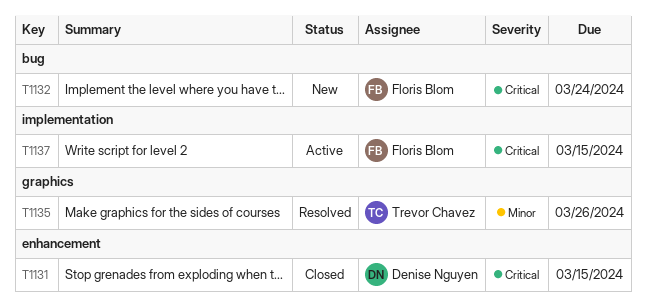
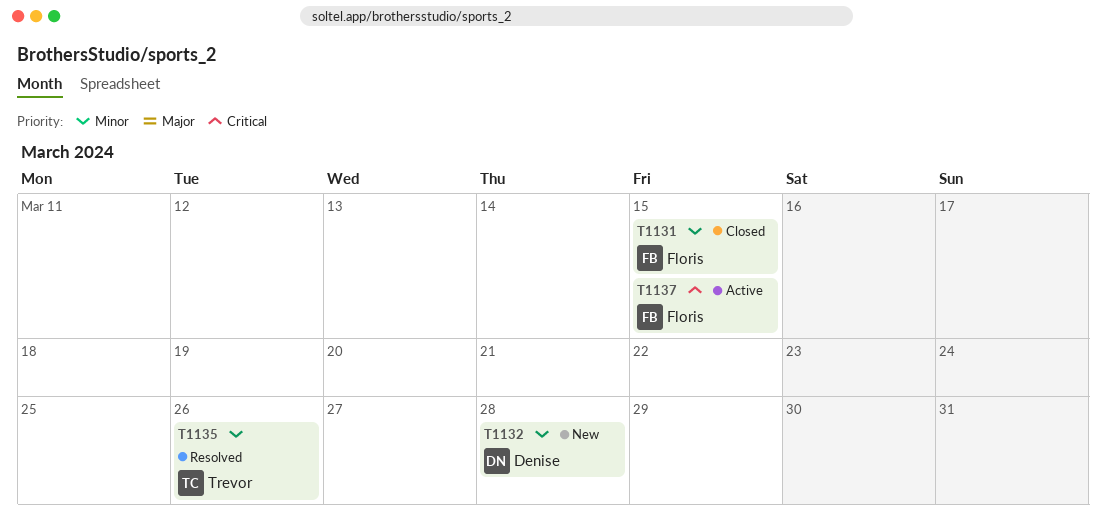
T1131, owner: Denise Nguyen -> Floris Blom
T1131, priority: Critical -> Minor
T1132, owner: Floris Blom -> Denise Nguyen
T1132, priority: Critical -> Minor
T1132, due: Mar 24 -> Mar 28

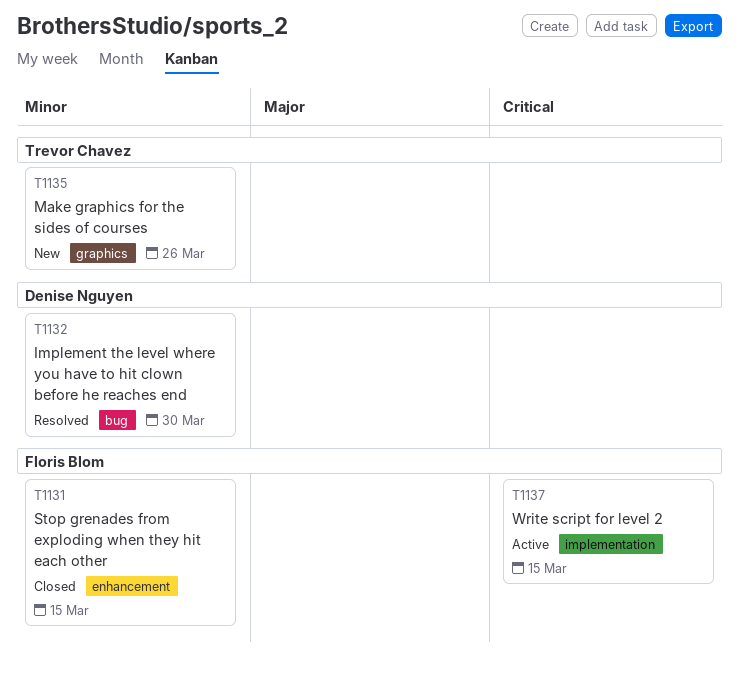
T1132, status: New -> Resolved
T1132, due: Mar 28 -> Mar 30
T1135, status: Resolved -> New

